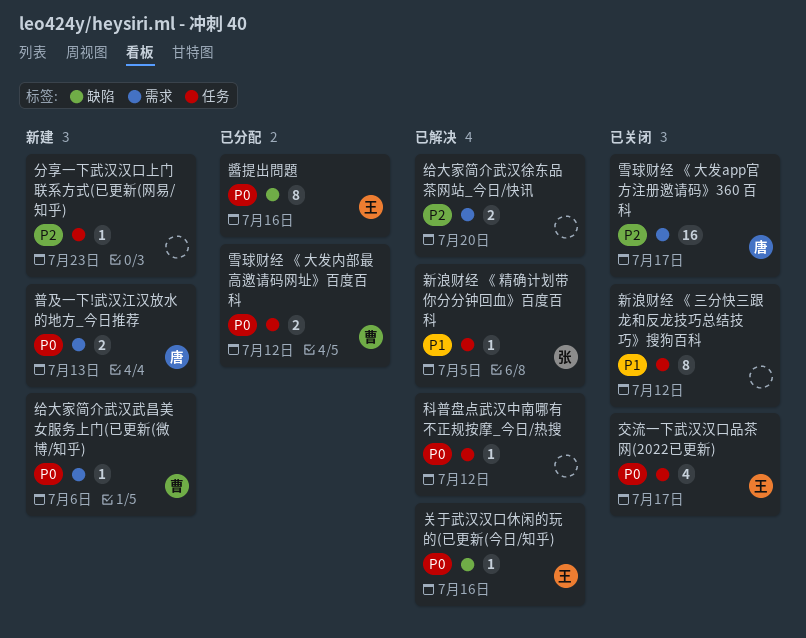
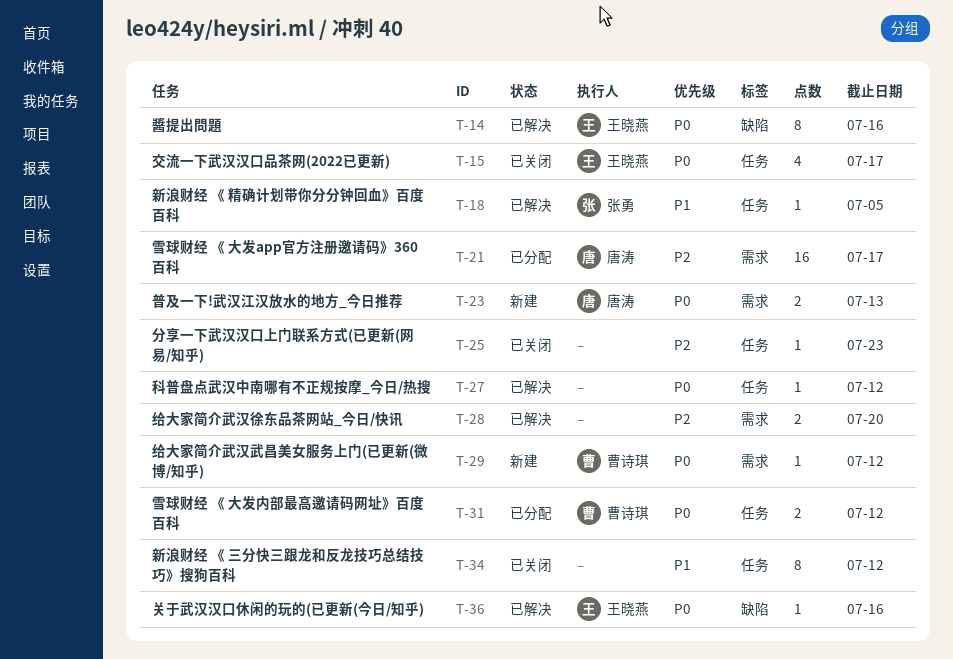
分享一下武汉汉口上门联系方式(已更新(网易/知乎), status: 新建 -> 已关闭
给大家简介武汉武昌美女服务上门(已更新(微博/知乎), due: Jul 6 -> Jul 12
醬提出問題, status: 已分配 -> 已解决
雪球财经 《 大发app官方注册邀请码》360 百科, status: 已关闭 -> 已分配

